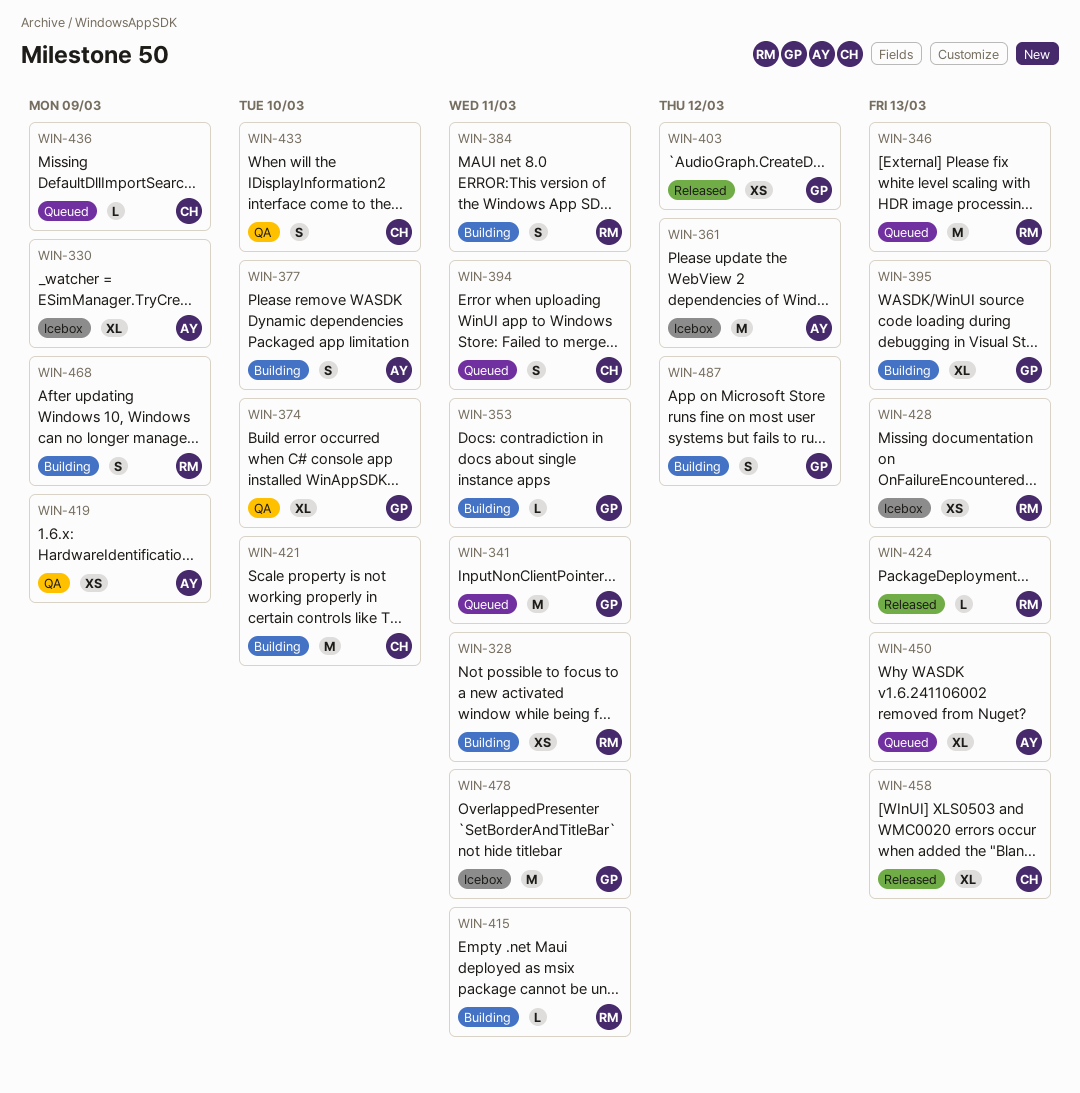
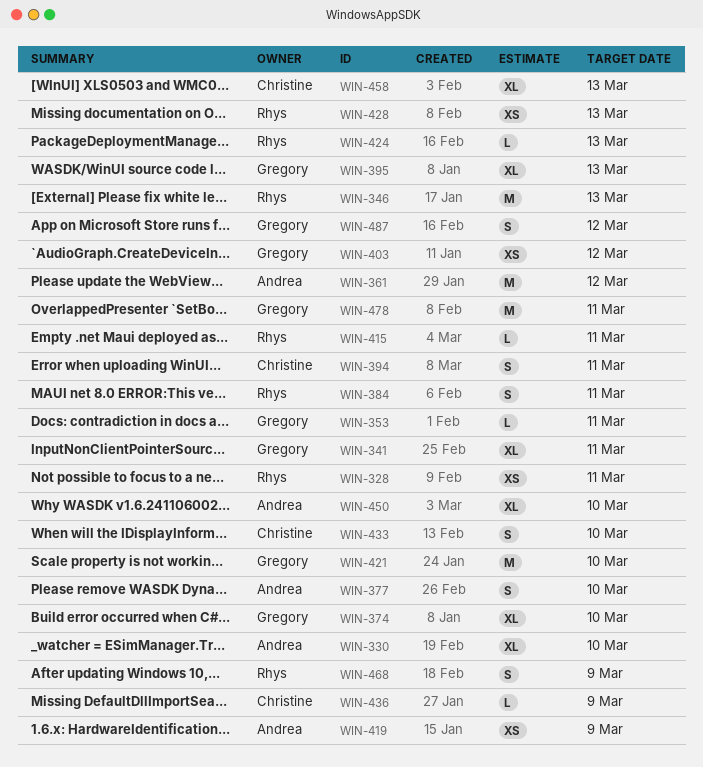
WIN-330, due: Mar 9 -> Mar 10
WIN-341, estimate: M -> XL
WIN-421, owner: Christine -> Gregory
WIN-450, due: Mar 13 -> Mar 10

